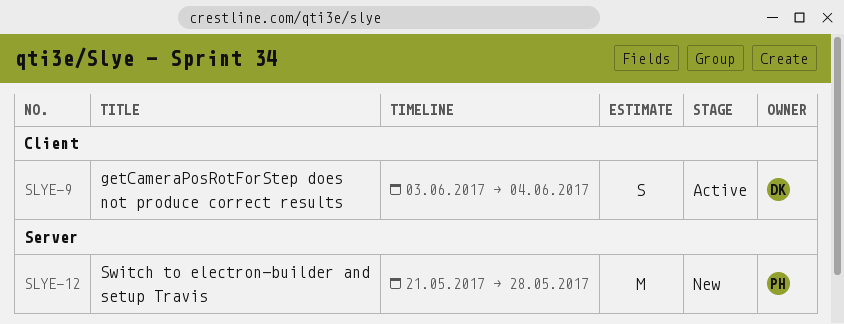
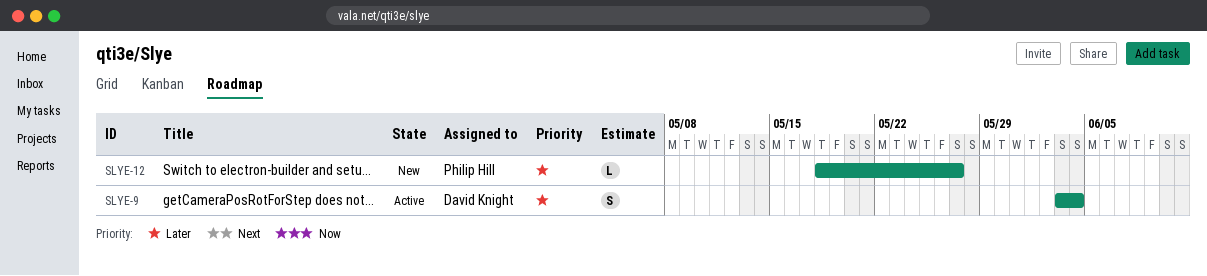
SLYE-12, estimate: M -> L
SLYE-12, start: May 21 -> May 18
SLYE-12, due: May 28 -> May 27

